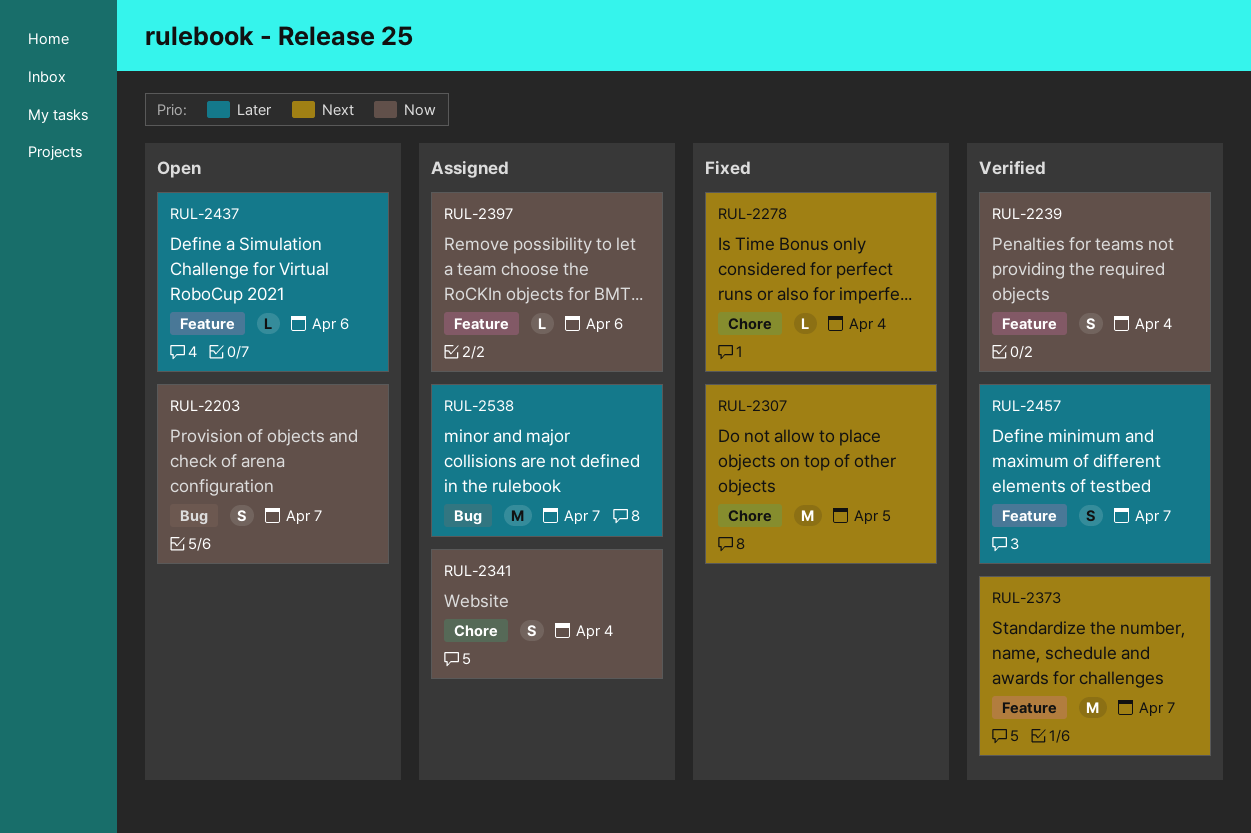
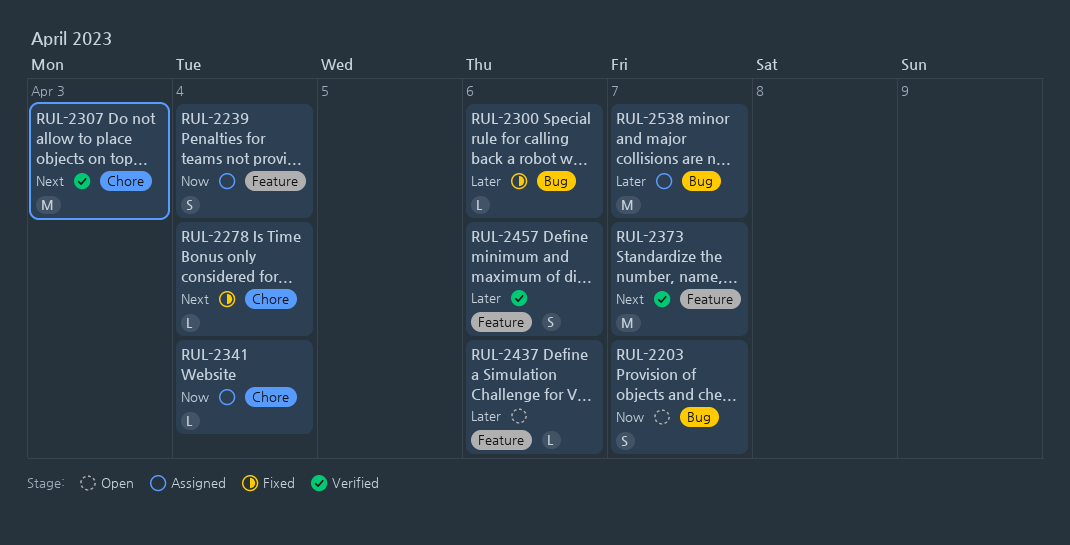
RUL-2239, status: Verified -> Assigned
RUL-2300: none -> present
RUL-2307, status: Fixed -> Verified
RUL-2307, due: Apr 5 -> Apr 3
RUL-2341, estimate: S -> L
RUL-2397: present -> none
RUL-2457, due: Apr 7 -> Apr 6

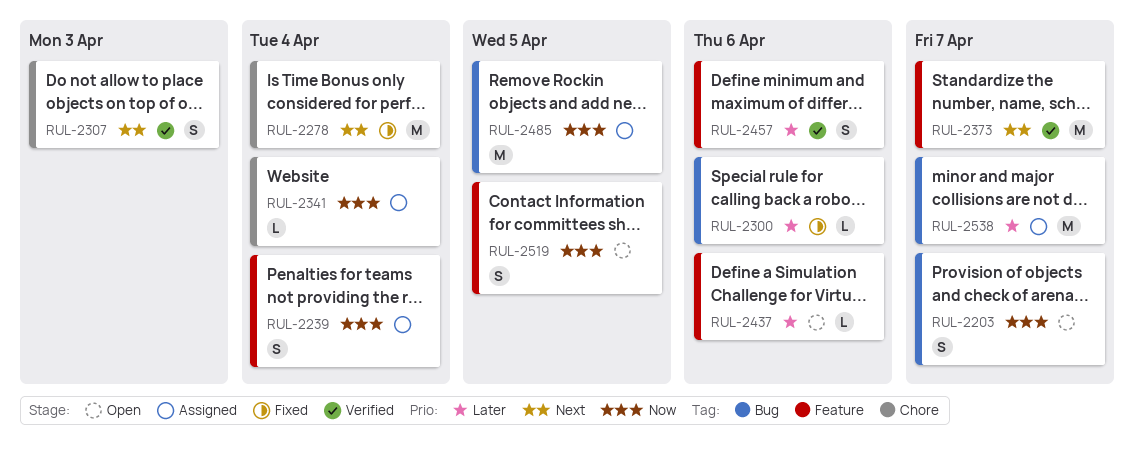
RUL-2278, estimate: L -> M
RUL-2307, estimate: M -> S
RUL-2485: none -> present
RUL-2519: none -> present

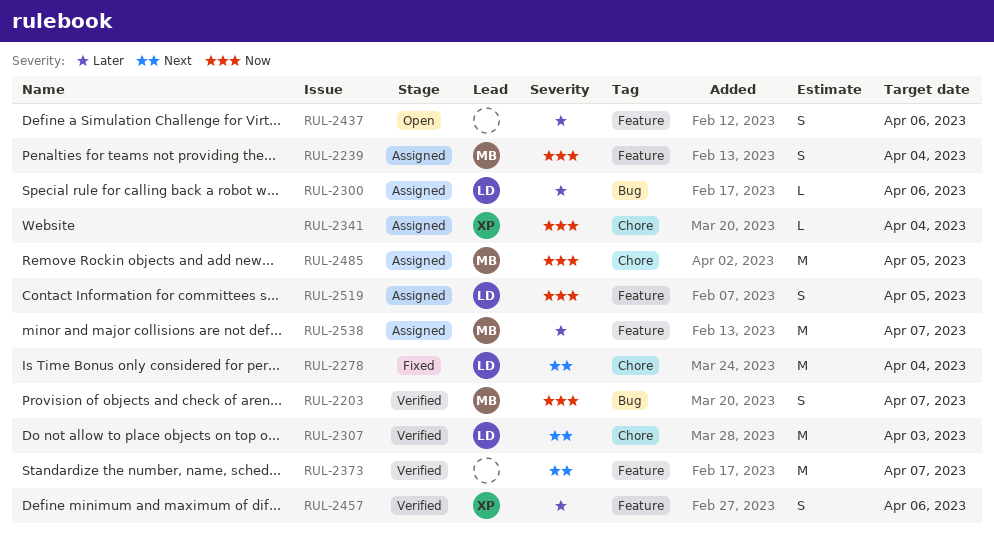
RUL-2203, status: Open -> Verified
RUL-2300, status: Fixed -> Assigned
RUL-2307, estimate: S -> M
RUL-2437, estimate: L -> S
RUL-2485, label: Bug -> Chore
RUL-2519, status: Open -> Assigned
RUL-2538, label: Bug -> Feature

